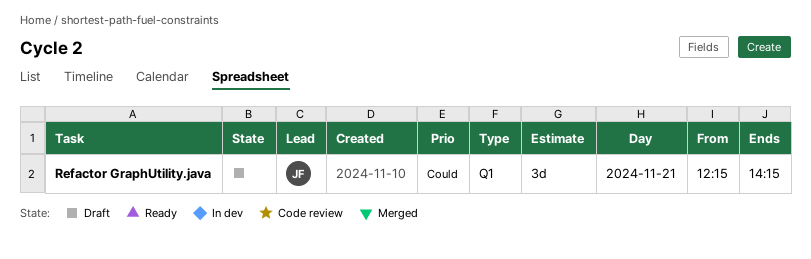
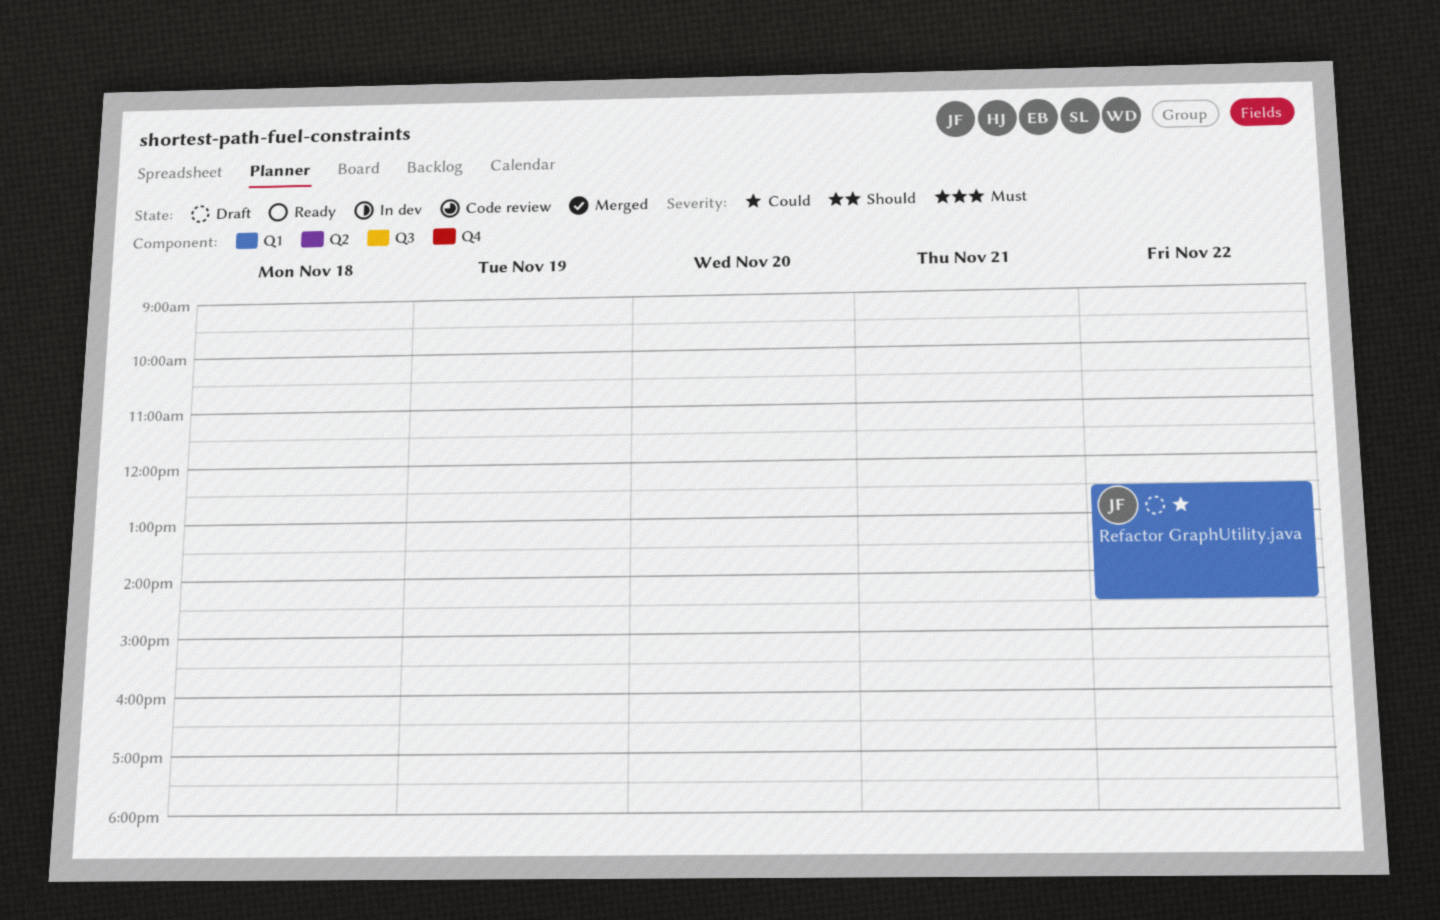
Refactor GraphUtility.java, day: Nov 21 -> Nov 22
Refactor GraphUtility.java, begins: 12:15 -> 12:30
Refactor GraphUtility.java, ends: 14:15 -> 14:30

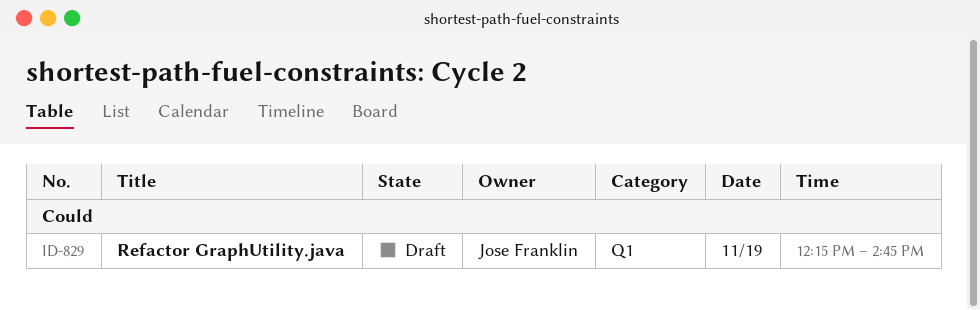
Refactor GraphUtility.java, day: Nov 22 -> Nov 19
Refactor GraphUtility.java, begins: 12:30 -> 12:15
Refactor GraphUtility.java, ends: 14:30 -> 14:45

